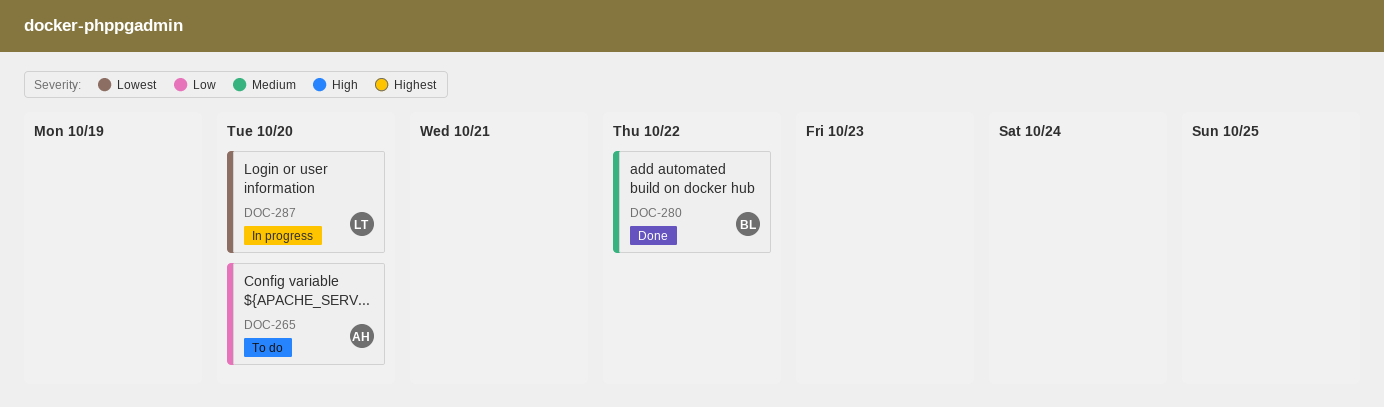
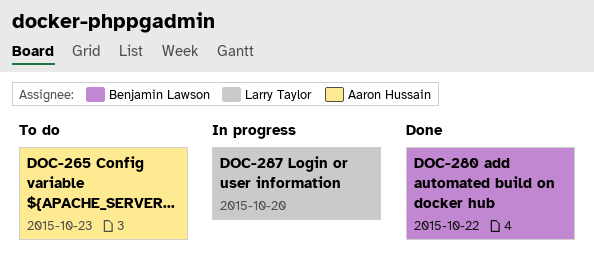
DOC-265, due: Oct 20 -> Oct 23

